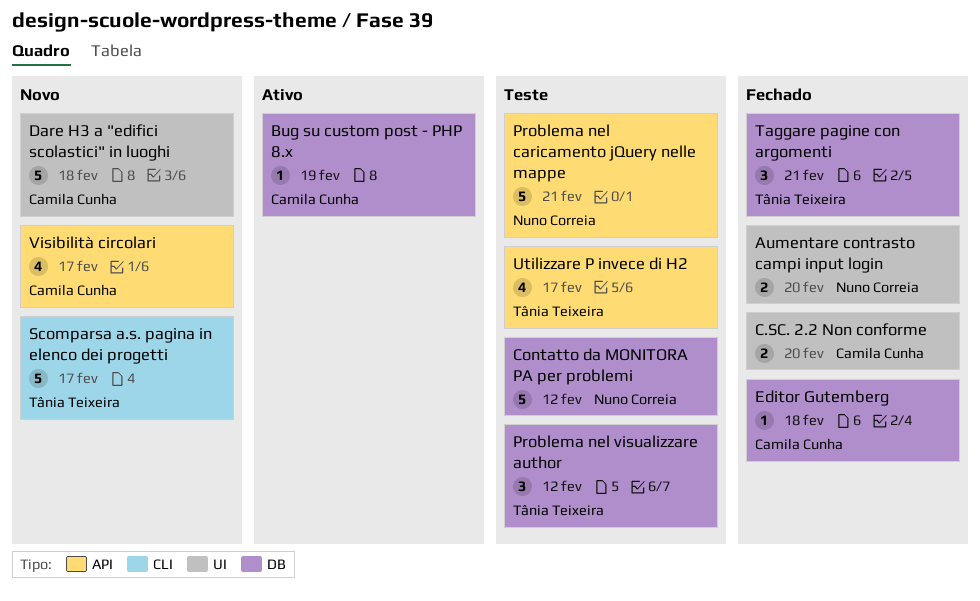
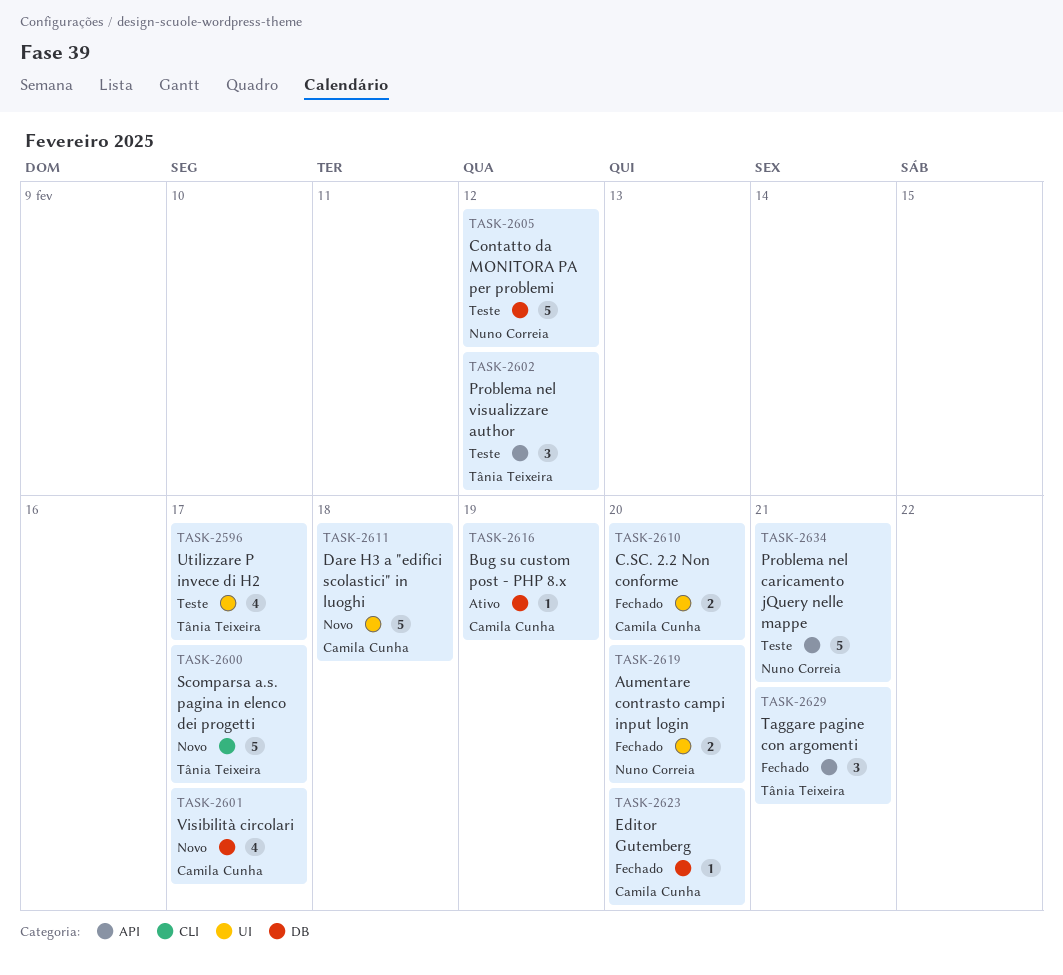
Editor Gutemberg, due: Feb 18 -> Feb 20
Problema nel visualizzare author, label: DB -> API
Taggare pagine con argomenti, label: DB -> API
Utilizzare P invece di H2, label: API -> UI
Visibilità circolari, label: API -> DB

